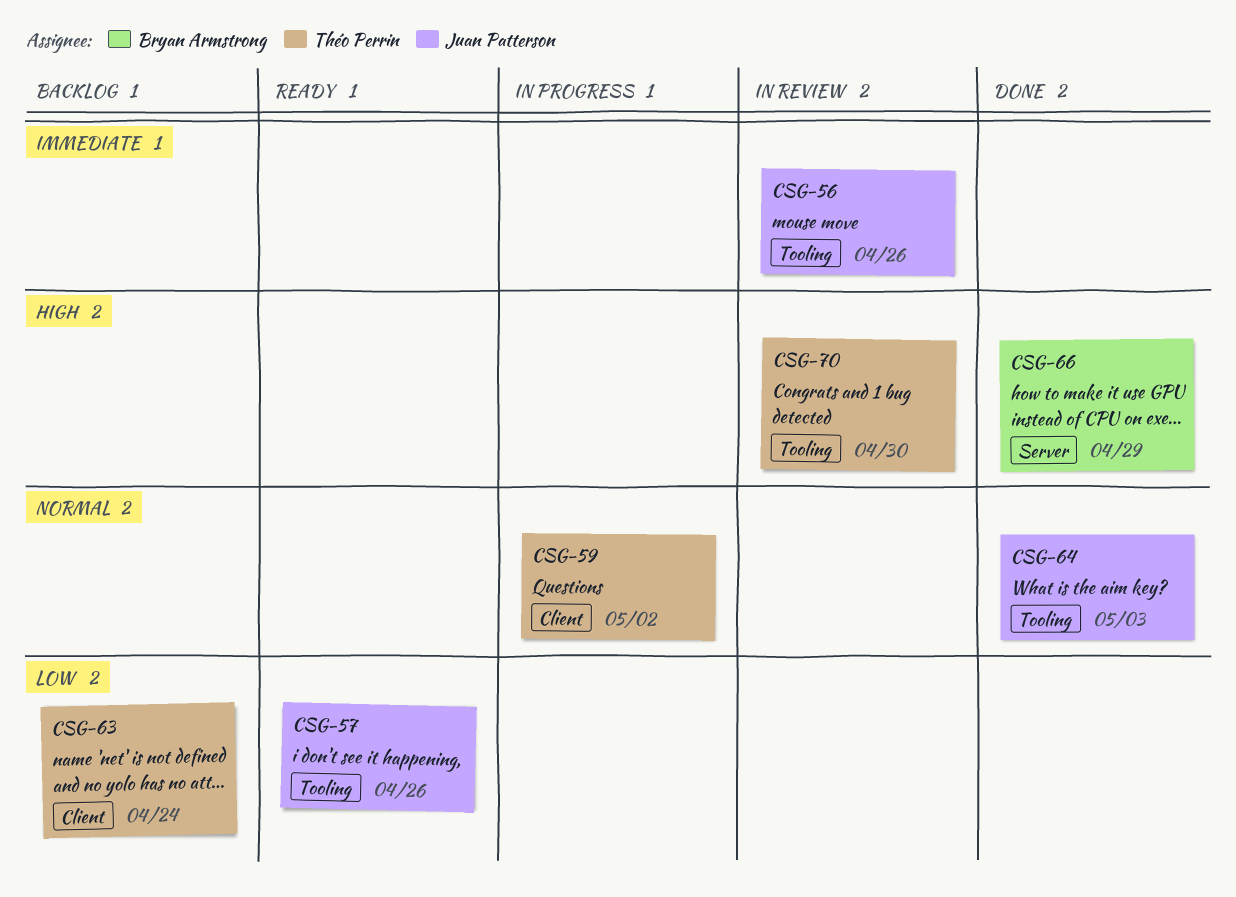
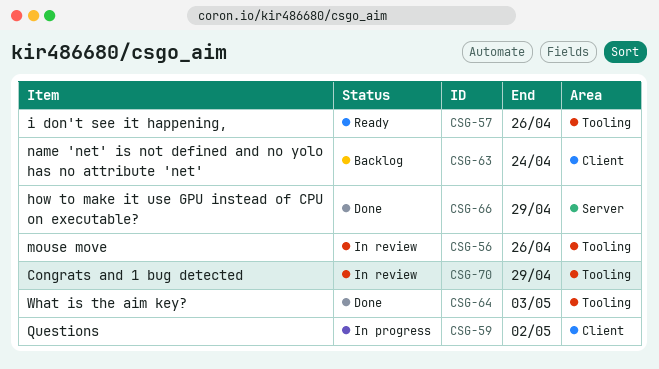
CSG-70, due: Apr 30 -> Apr 29

